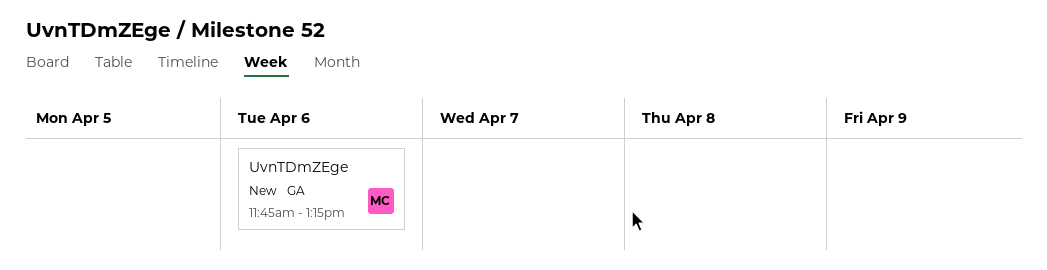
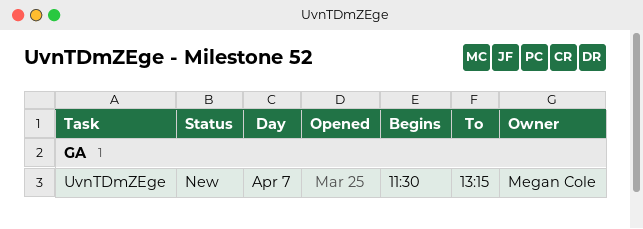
UvnTDmZEge, day: Apr 6 -> Apr 7
UvnTDmZEge, begins: 11:45 -> 11:30

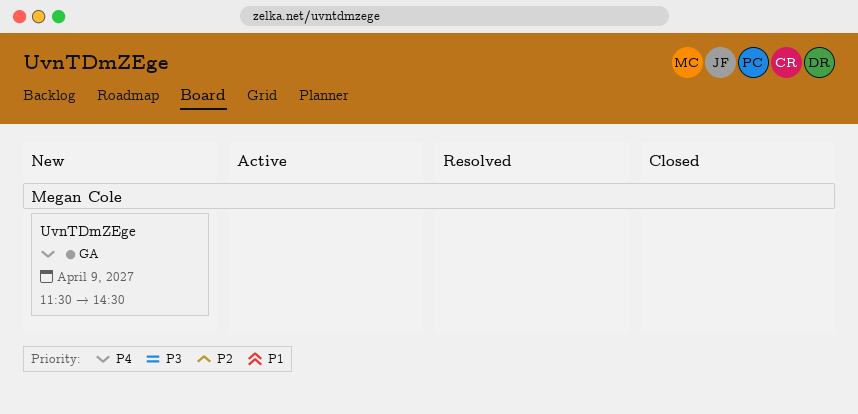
UvnTDmZEge, day: Apr 7 -> Apr 9
UvnTDmZEge, ends: 13:15 -> 14:30

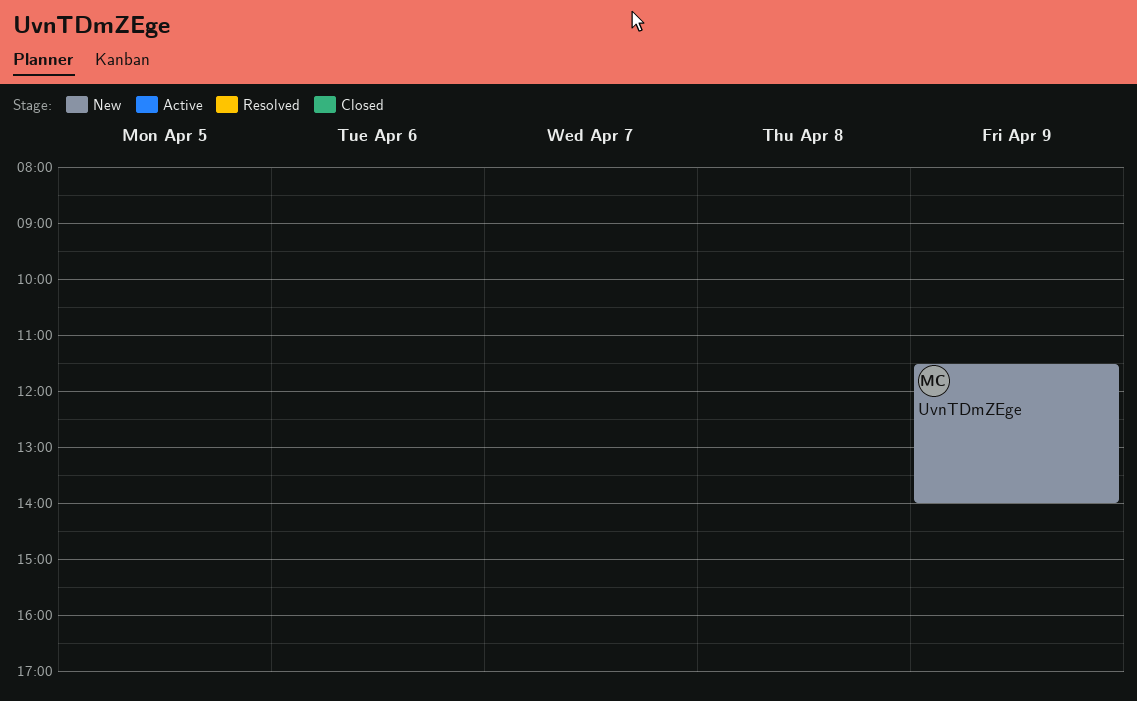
UvnTDmZEge, ends: 14:30 -> 14:00

